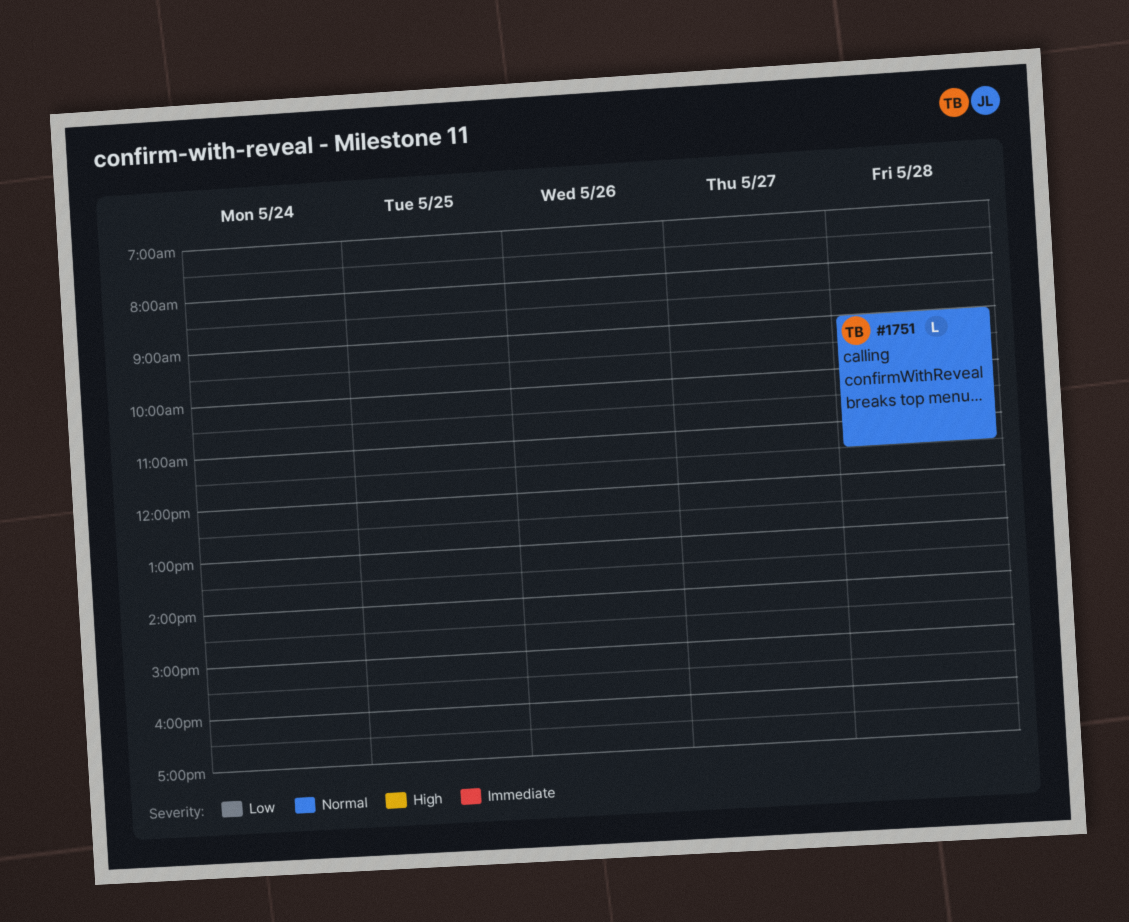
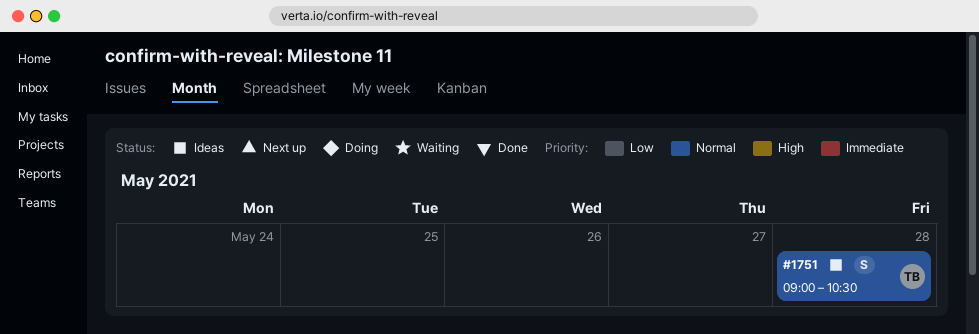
#1751, estimate: L -> S
#1751, ends: 11:30 -> 10:30

